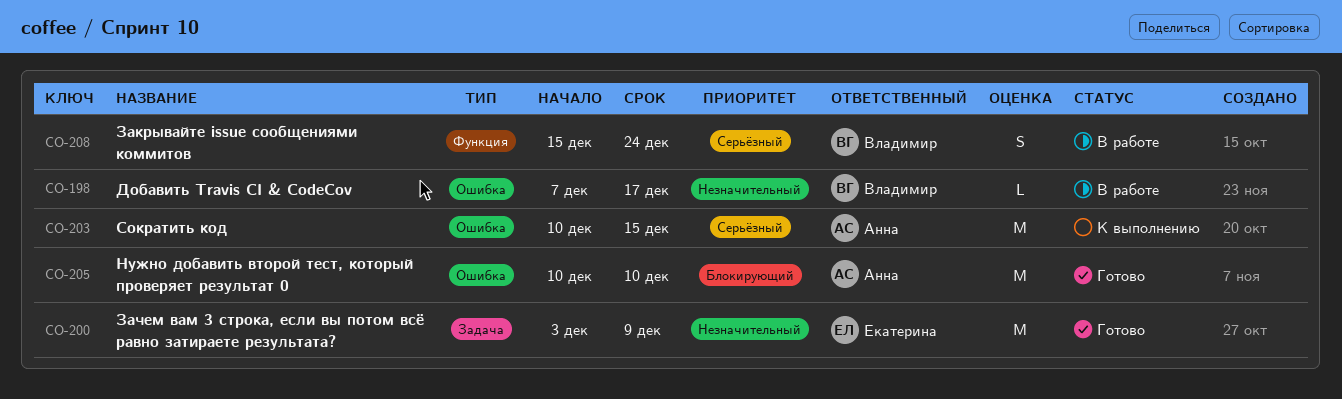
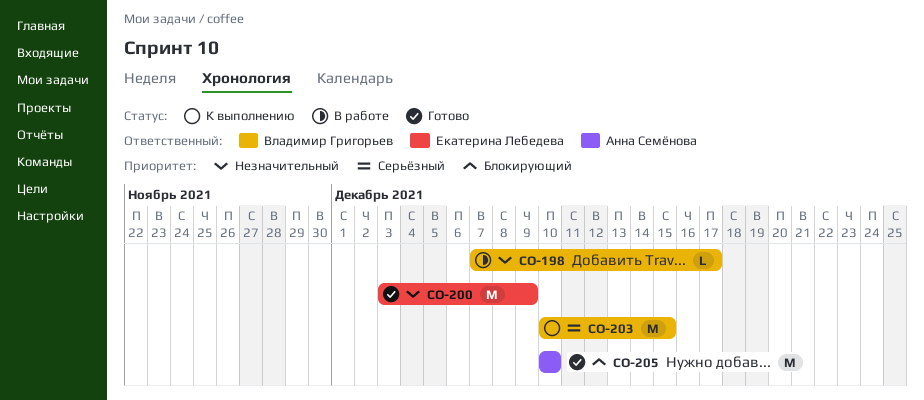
CO-203, owner: Анна Семёнова -> Владимир Григорьев
CO-208: present -> none

